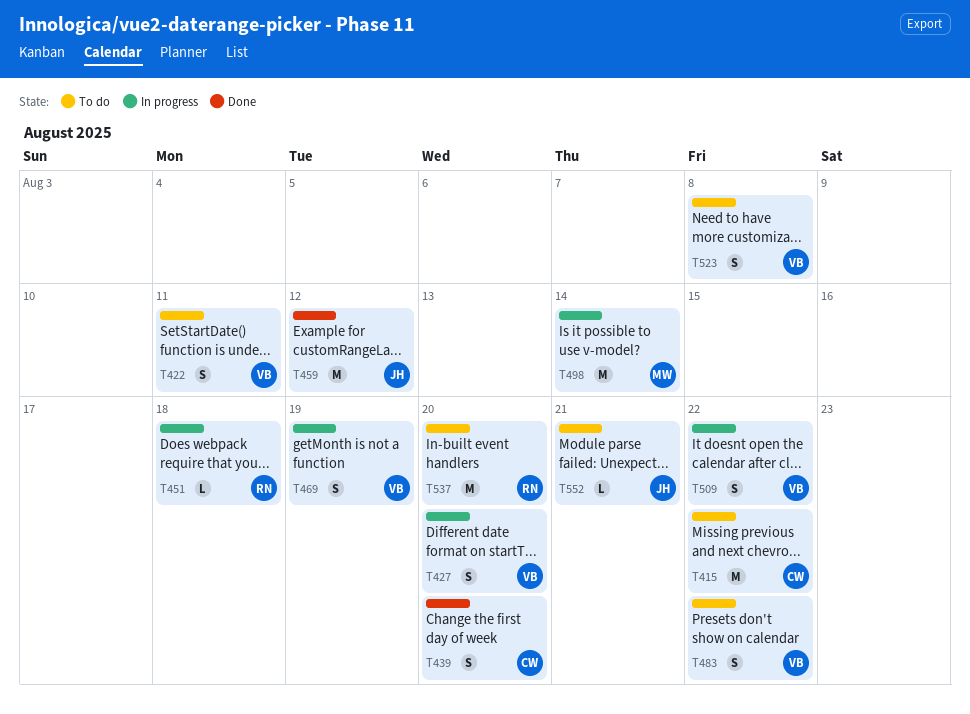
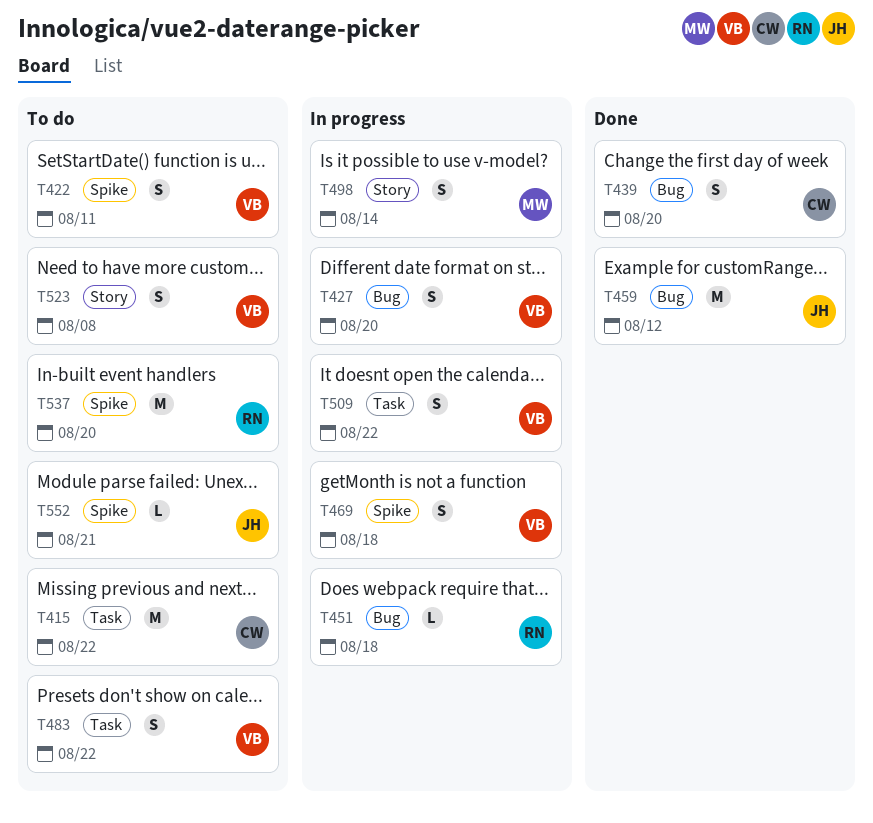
T469, due: Aug 19 -> Aug 18
T498, estimate: M -> S

